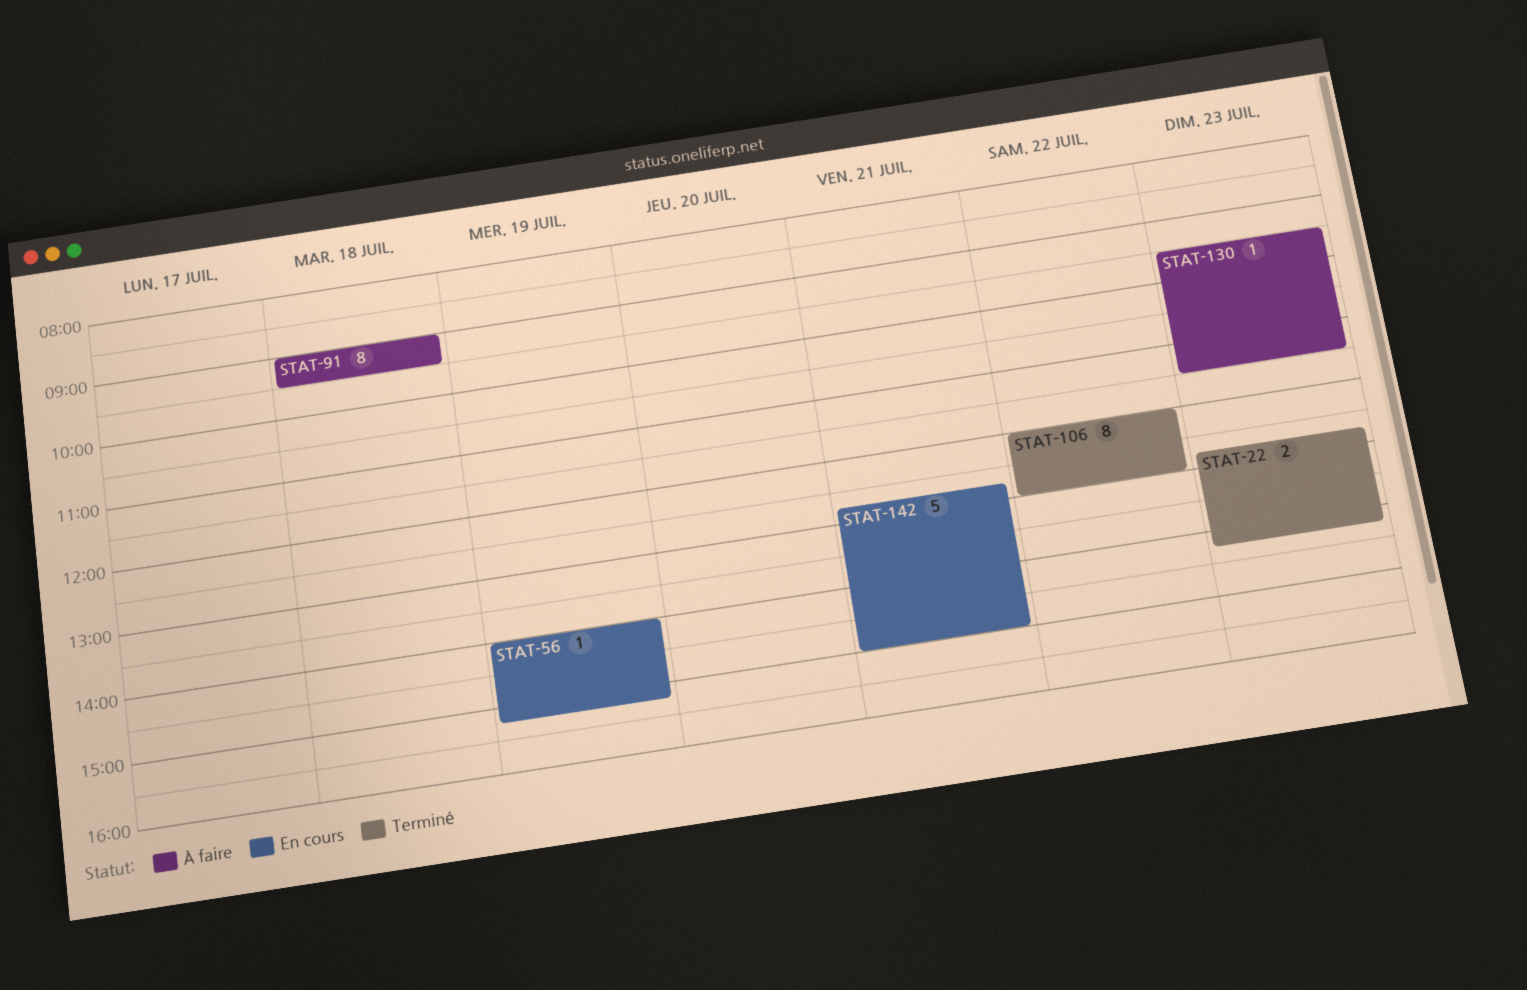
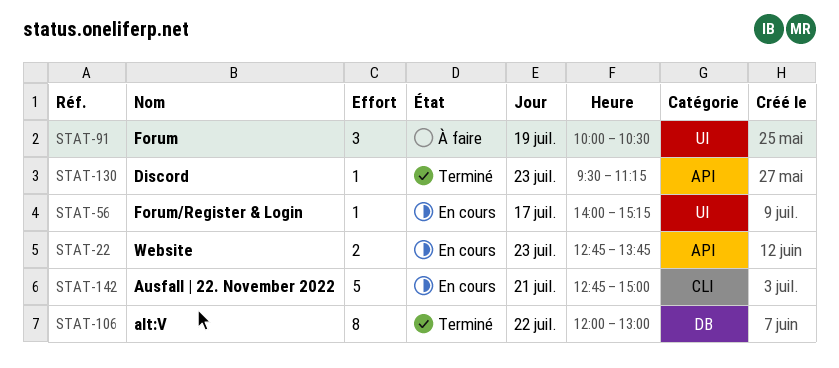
STAT-22, status: Terminé -> En cours
STAT-22, ends: 14:15 -> 13:45
STAT-56, day: Jul 19 -> Jul 17
STAT-91, estimate: 8 -> 3
STAT-91, day: Jul 18 -> Jul 19
STAT-91, begins: 09:00 -> 10:00
STAT-91, ends: 09:30 -> 10:30
STAT-130, status: À faire -> Terminé
STAT-130, ends: 11:30 -> 11:15

